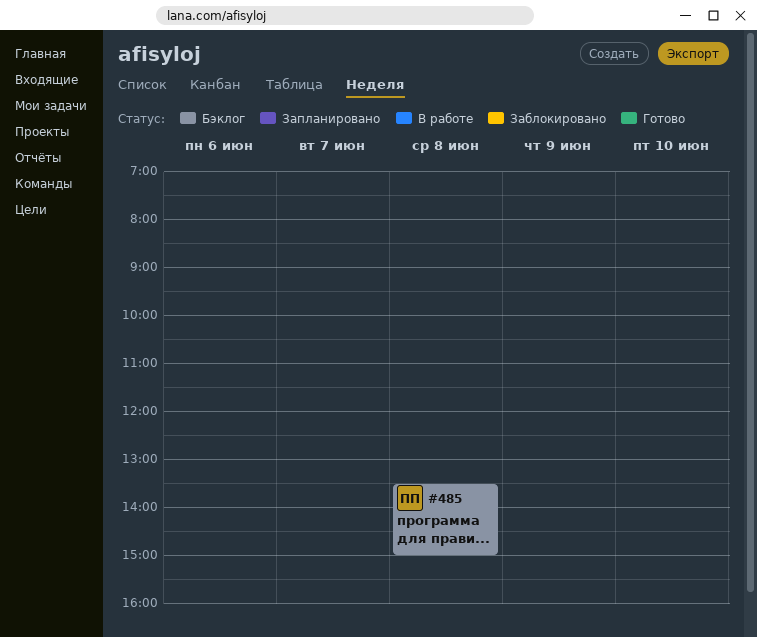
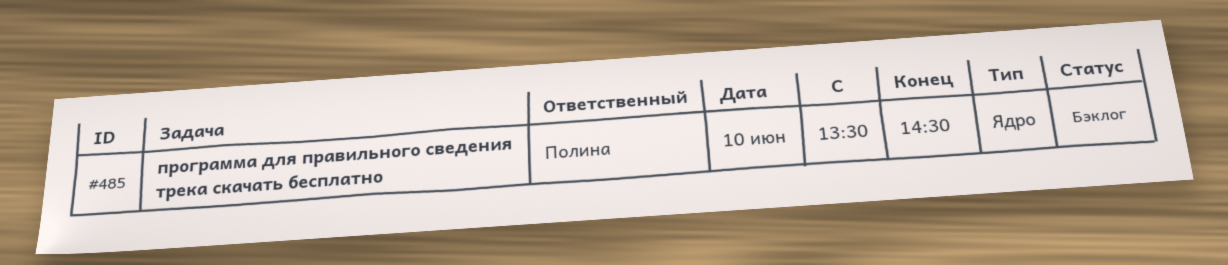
#485, day: Jun 8 -> Jun 10
#485, ends: 15:00 -> 14:30

